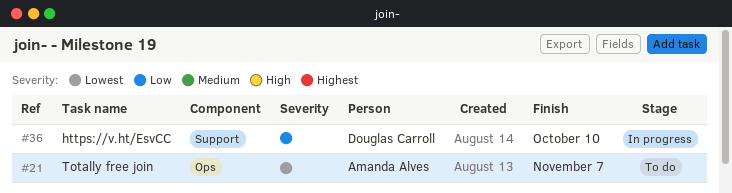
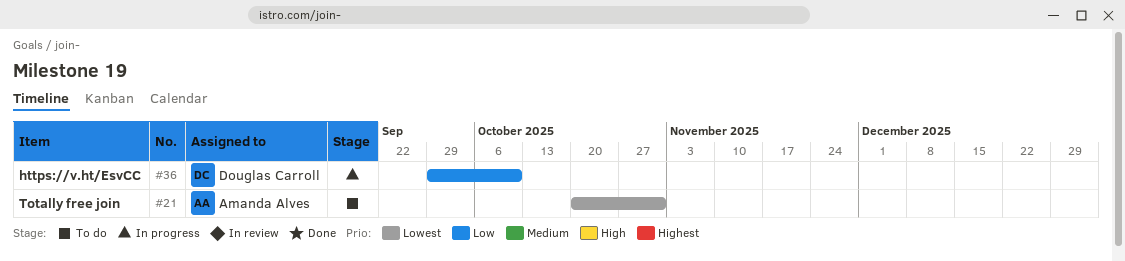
#21, due: Nov 7 -> Oct 31

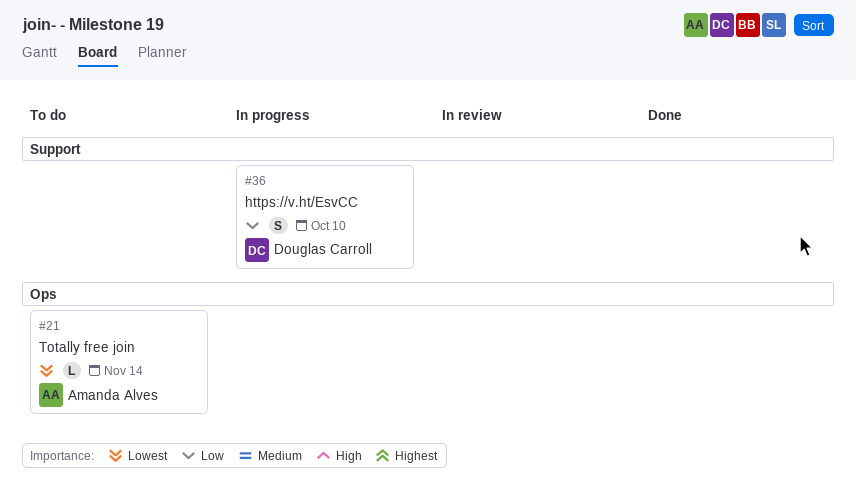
#21, due: Oct 31 -> Nov 14

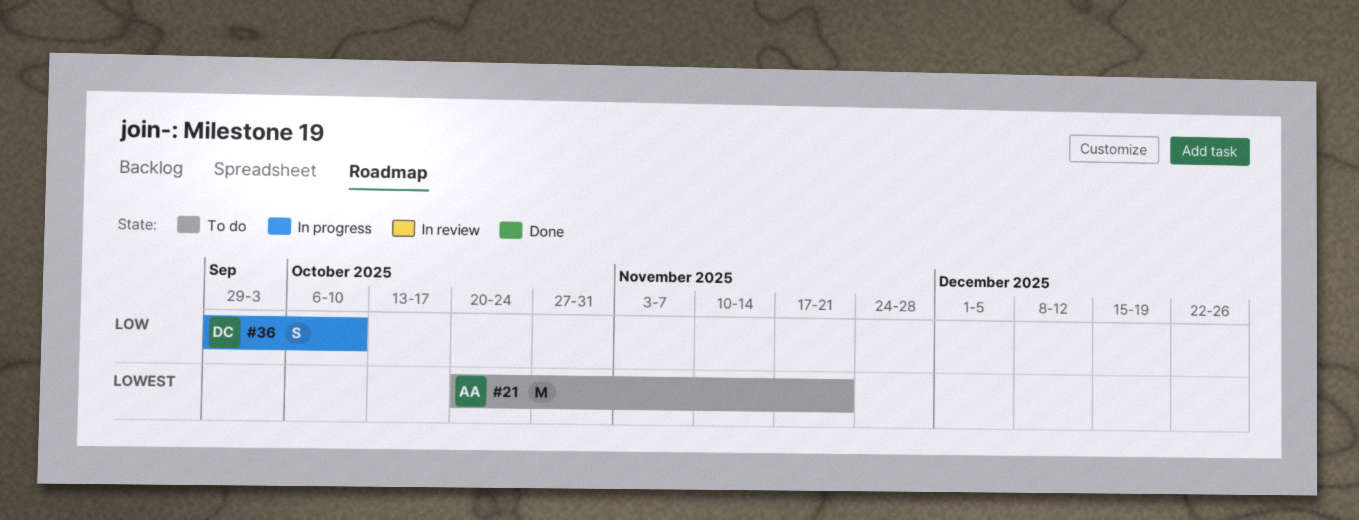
#21, estimate: L -> M
#21, due: Nov 14 -> Nov 21

